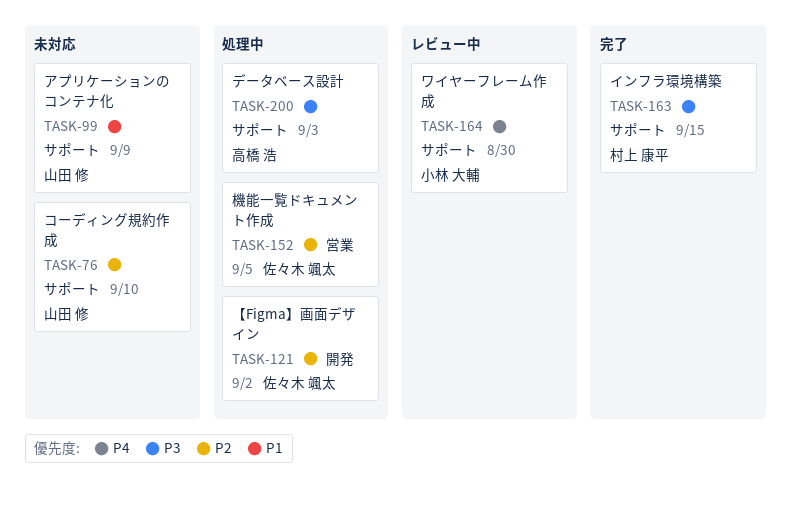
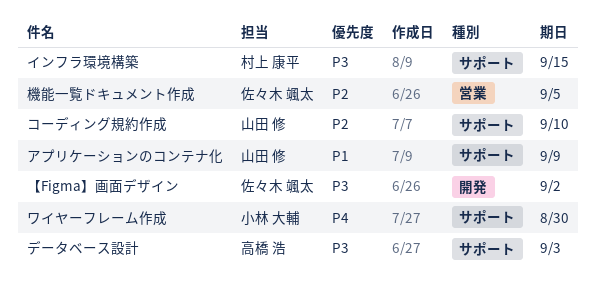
【Figma】画面デザイン, priority: P2 -> P3

